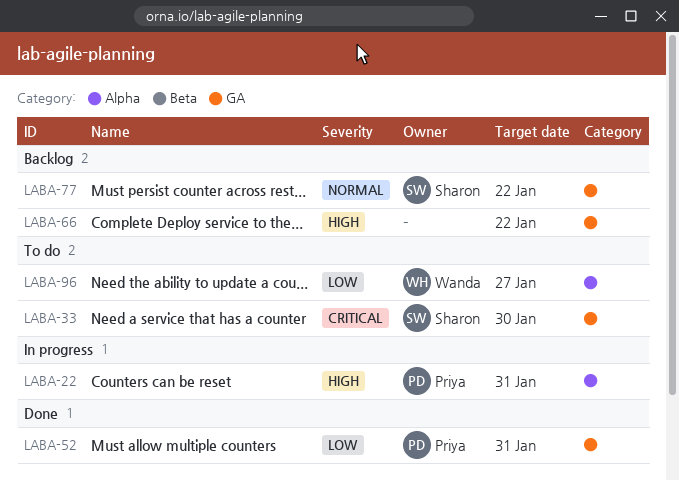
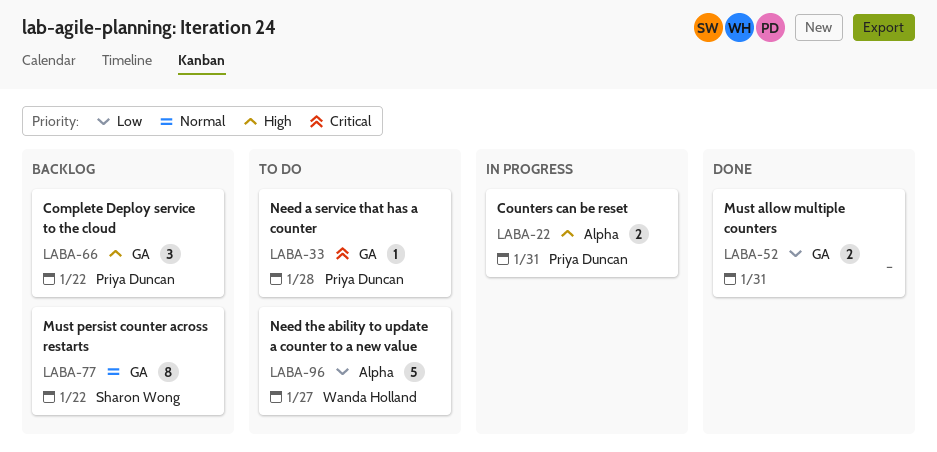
LABA-33, owner: Sharon Wong -> Priya Duncan
LABA-33, due: Jan 30 -> Jan 28
LABA-52, owner: Priya Duncan -> none
LABA-66, owner: none -> Priya Duncan

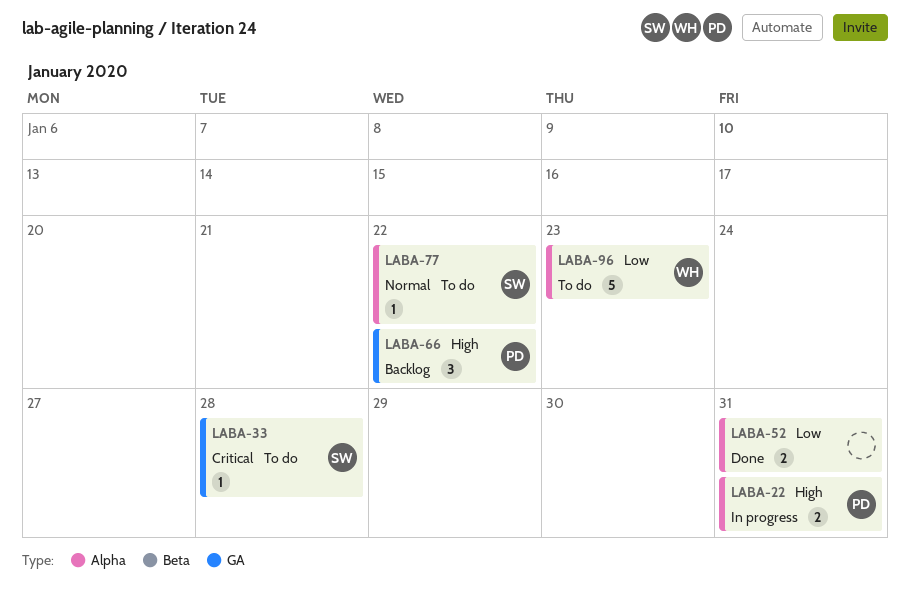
LABA-33, owner: Priya Duncan -> Sharon Wong
LABA-52, label: GA -> Alpha
LABA-77, status: Backlog -> To do
LABA-77, label: GA -> Alpha
LABA-77, estimate: 8 -> 1
LABA-96, due: Jan 27 -> Jan 23

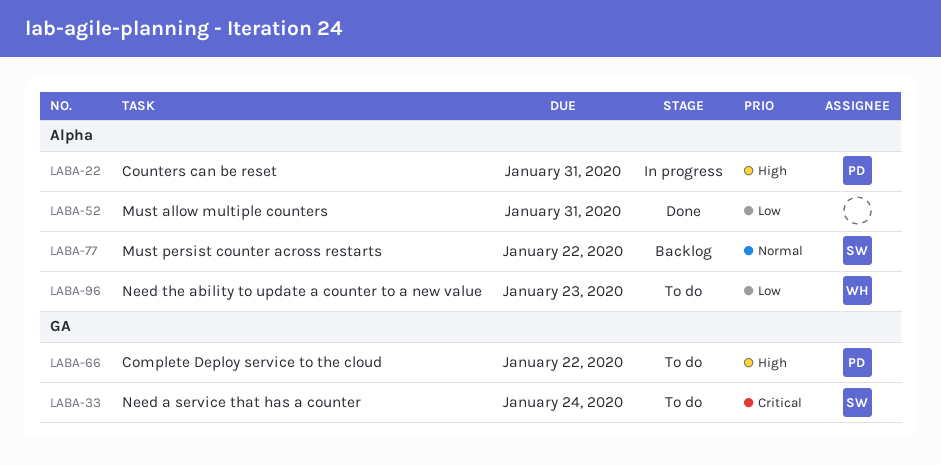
LABA-33, due: Jan 28 -> Jan 24
LABA-66, status: Backlog -> To do
LABA-77, status: To do -> Backlog

